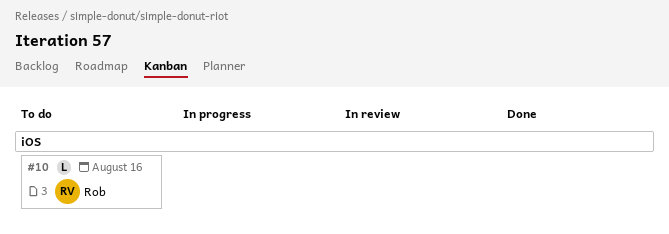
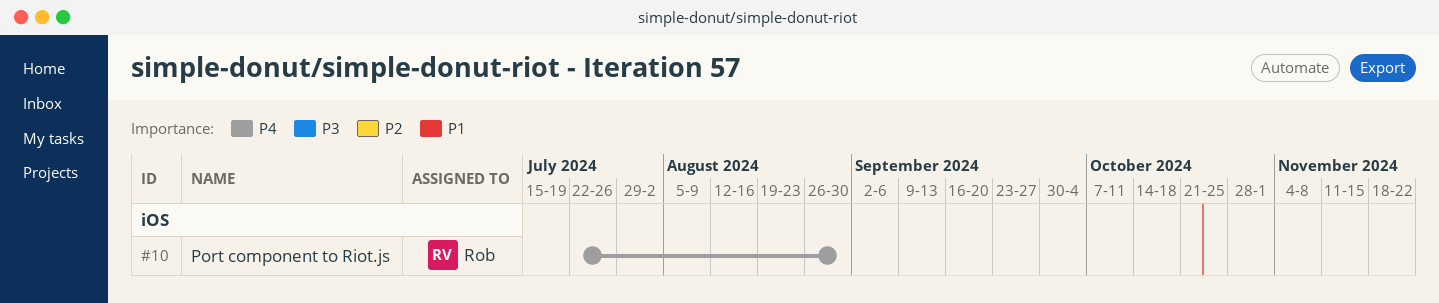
#10, due: Aug 16 -> Aug 30

